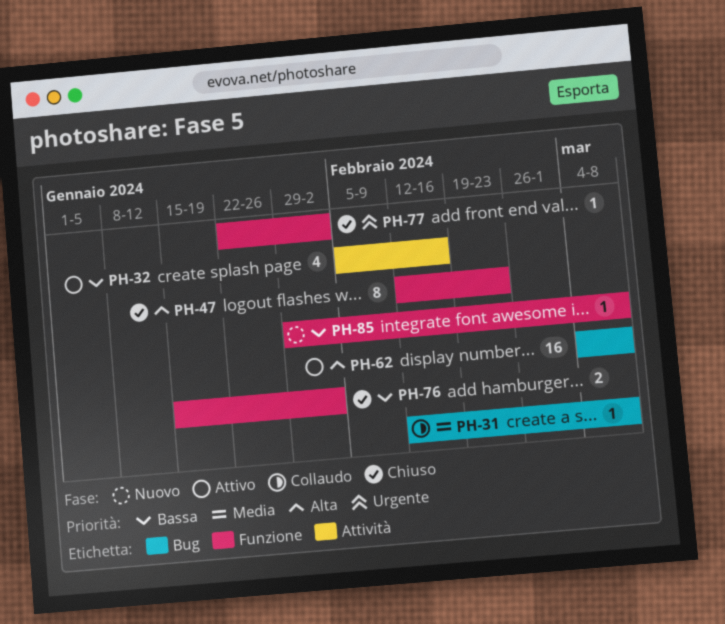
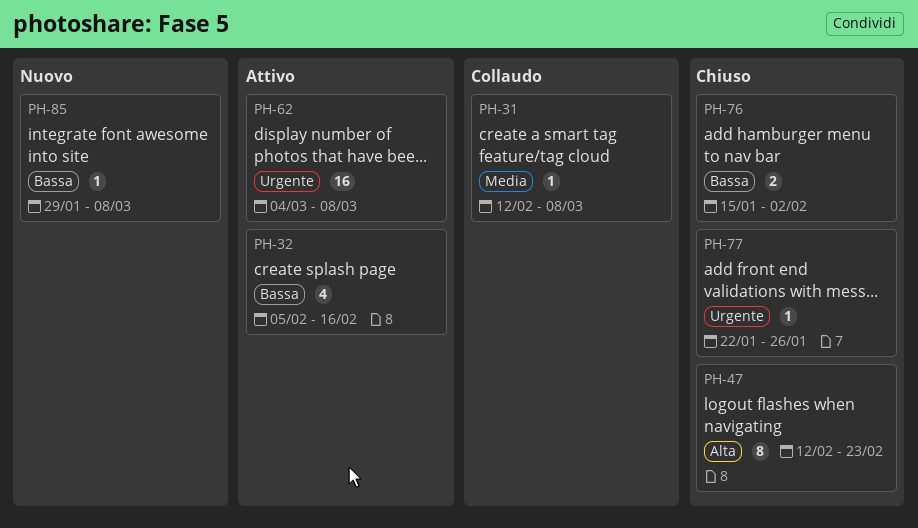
PH-62, priority: Alta -> Urgente
PH-77, due: Feb 2 -> Jan 26

